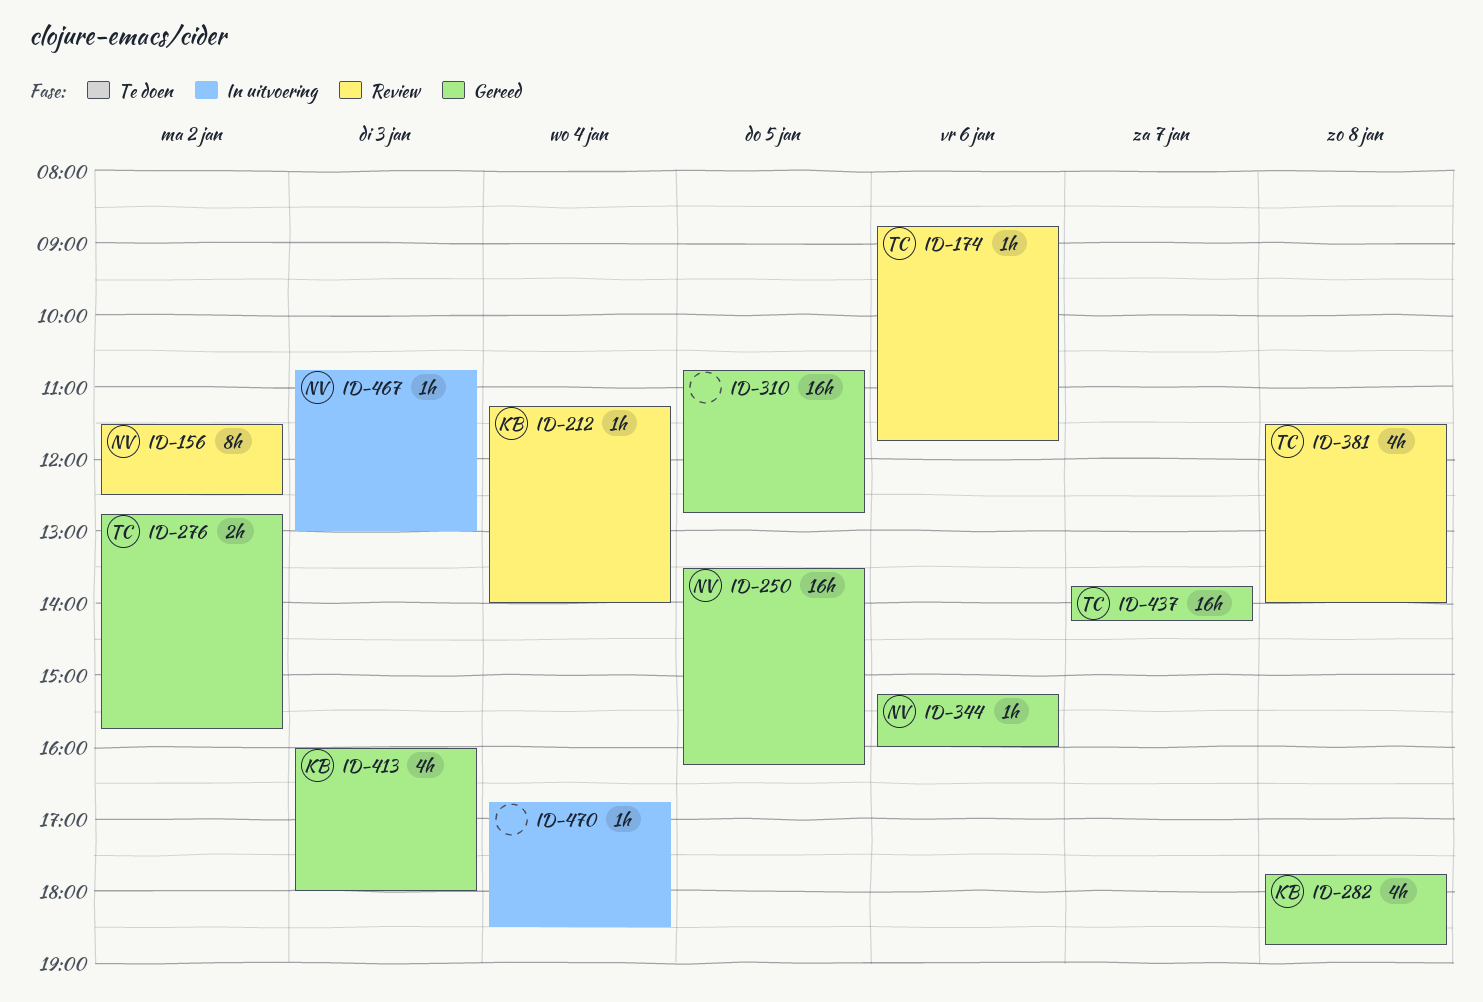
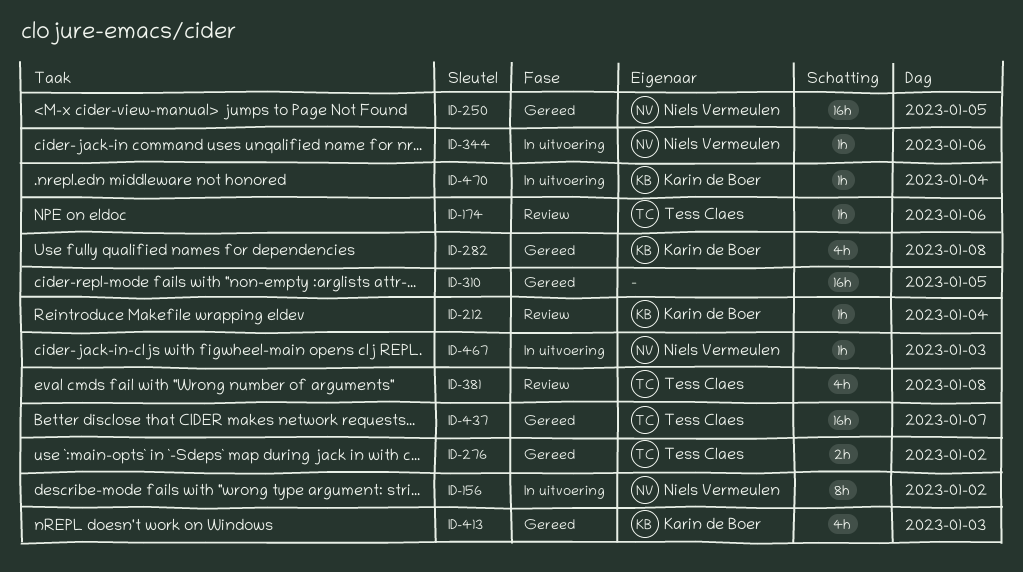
ID-156, status: Review -> In uitvoering
ID-344, status: Gereed -> In uitvoering
ID-470, owner: none -> Karin de Boer

